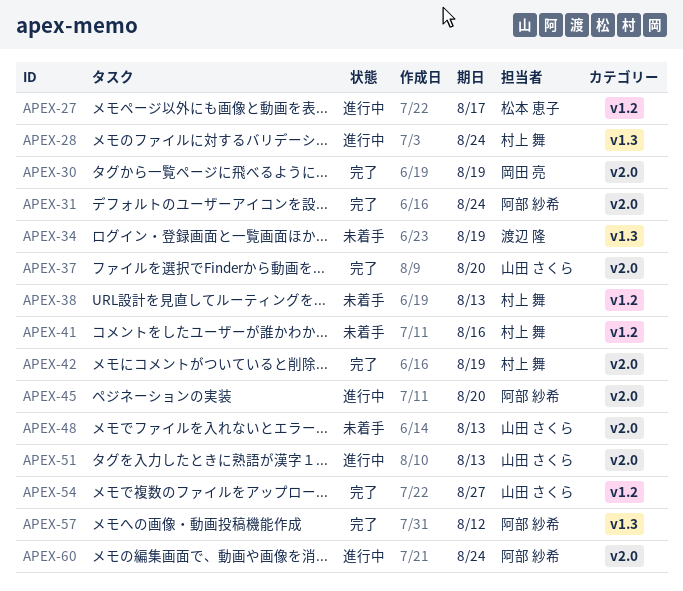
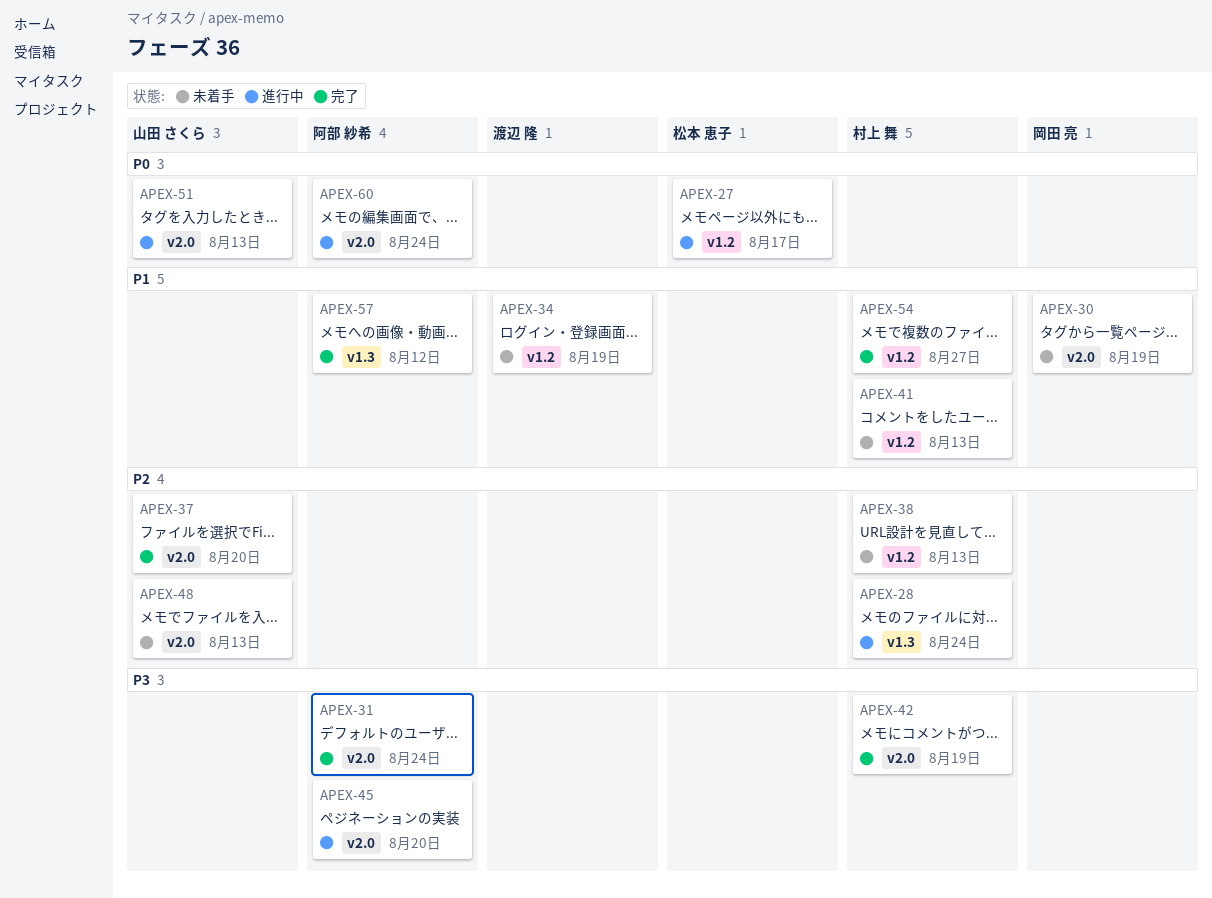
APEX-30, status: 完了 -> 未着手
APEX-34, label: v1.3 -> v1.2
APEX-41, due: Aug 16 -> Aug 13
APEX-54, owner: 山田 さくら -> 村上 舞

